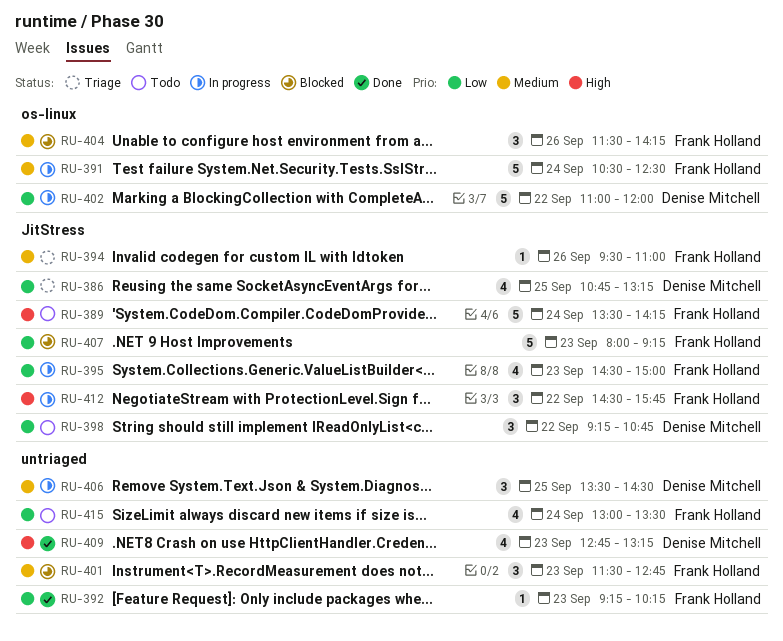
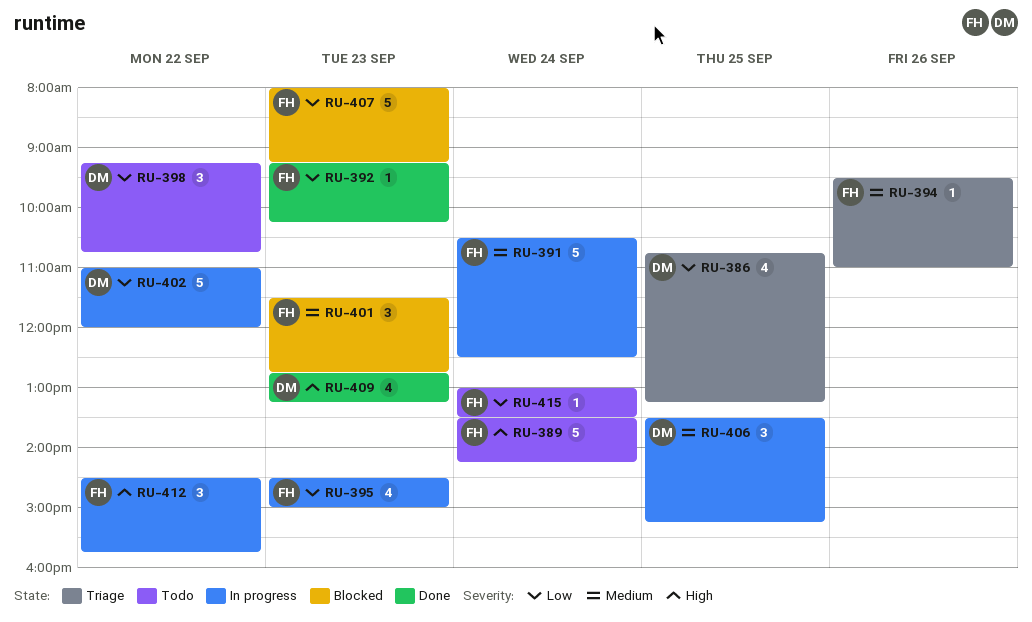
RU-404: present -> none
RU-406, ends: 14:30 -> 15:15
RU-415, estimate: 4 -> 1

